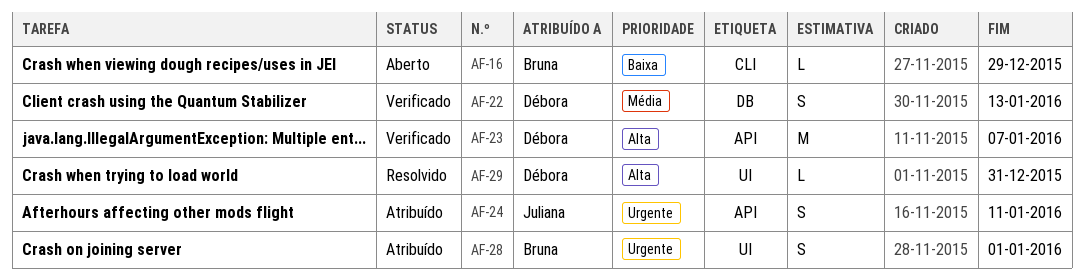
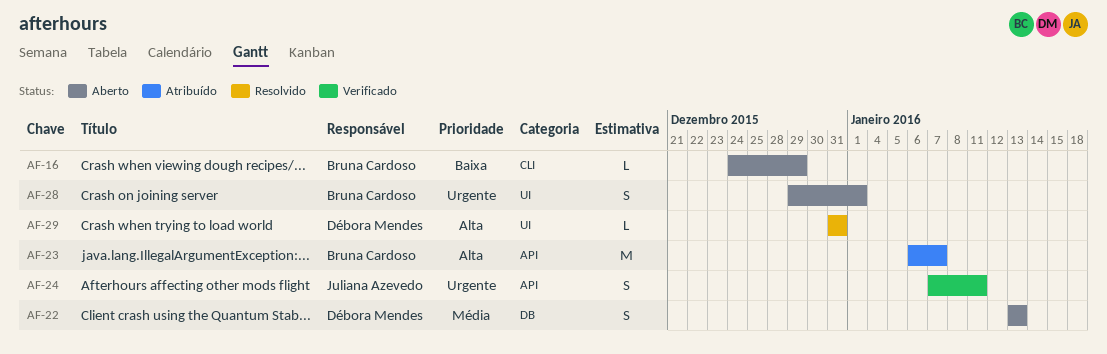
AF-22, status: Verificado -> Aberto
AF-23, status: Verificado -> Atribuído
AF-23, owner: Débora Mendes -> Bruna Cardoso
AF-24, status: Atribuído -> Verificado
AF-28, status: Atribuído -> Aberto

